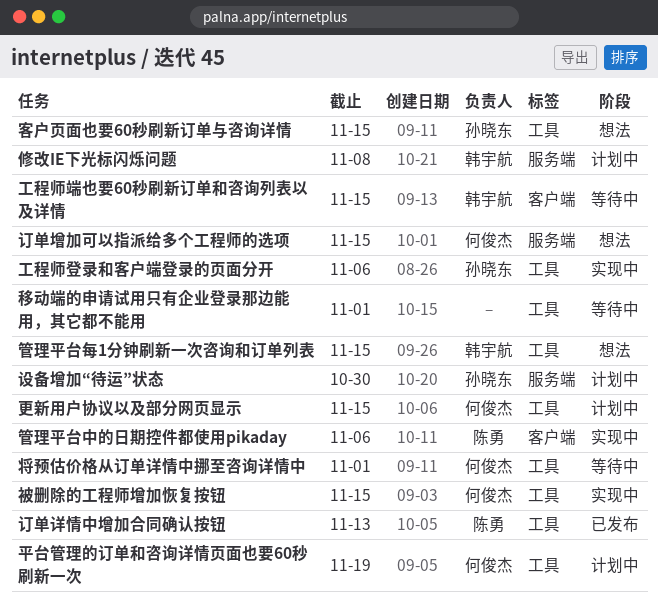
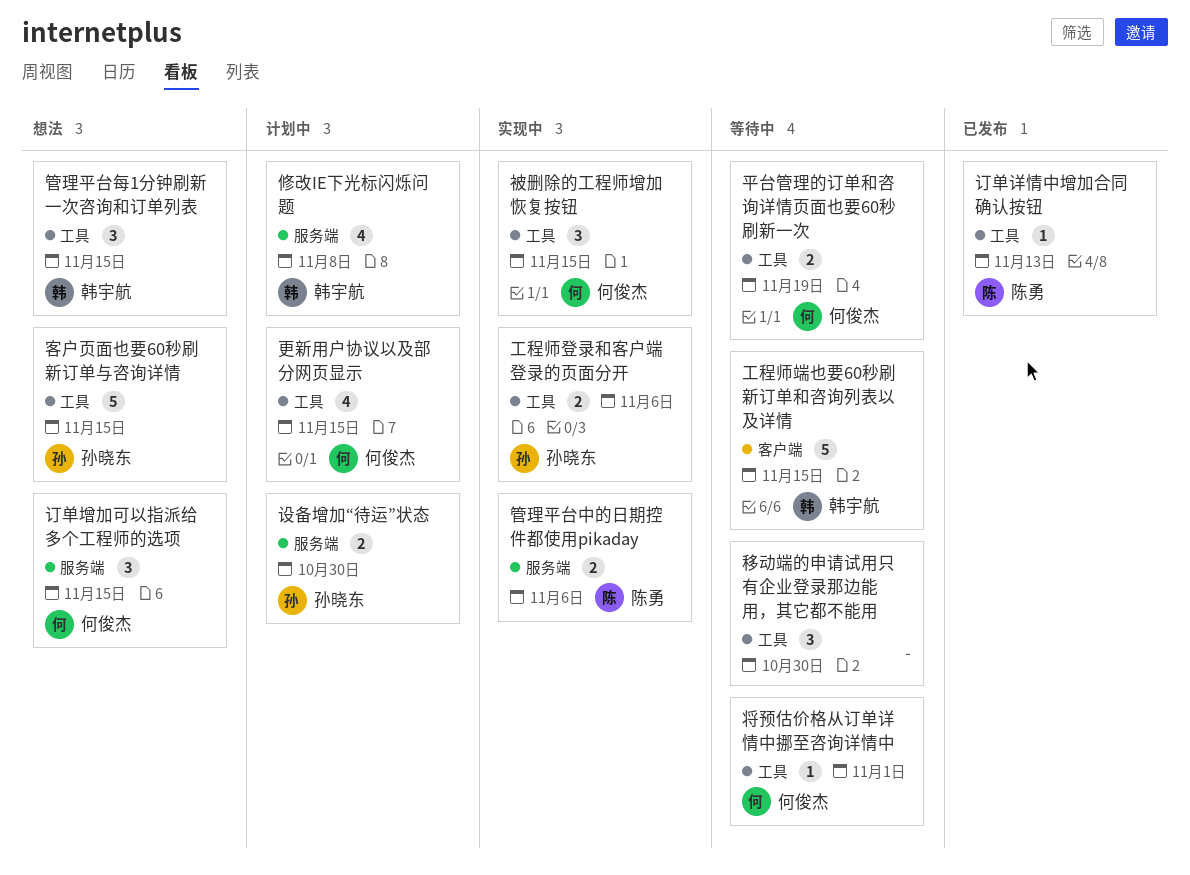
平台管理的订单和咨询详情页面也要60秒刷新一次, status: 计划中 -> 等待中
移动端的申请试用只有企业登录那边能用，其它都不能用, due: Nov 1 -> Oct 30
管理平台中的日期控件都使用pikaday, label: 客户端 -> 服务端

